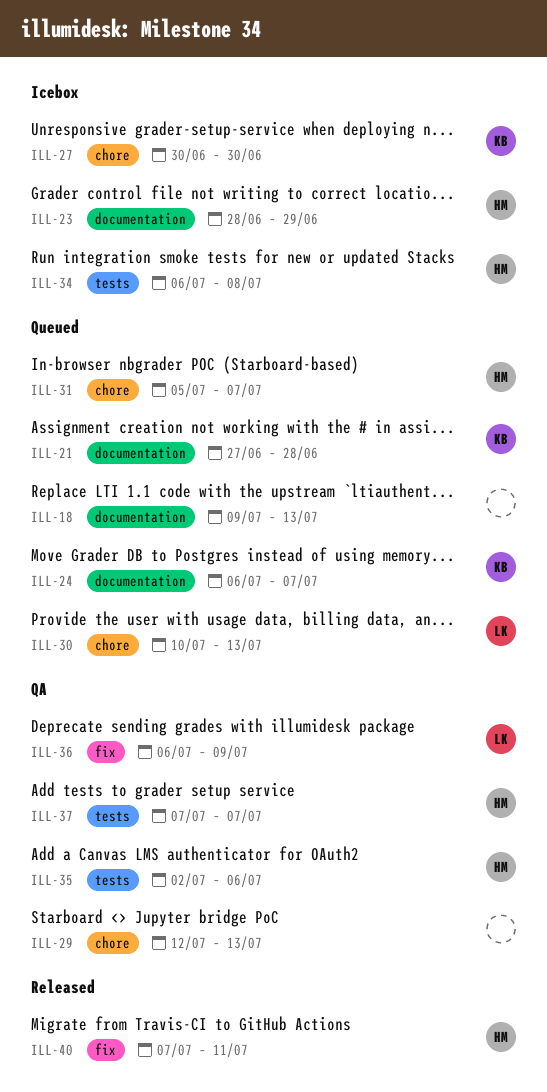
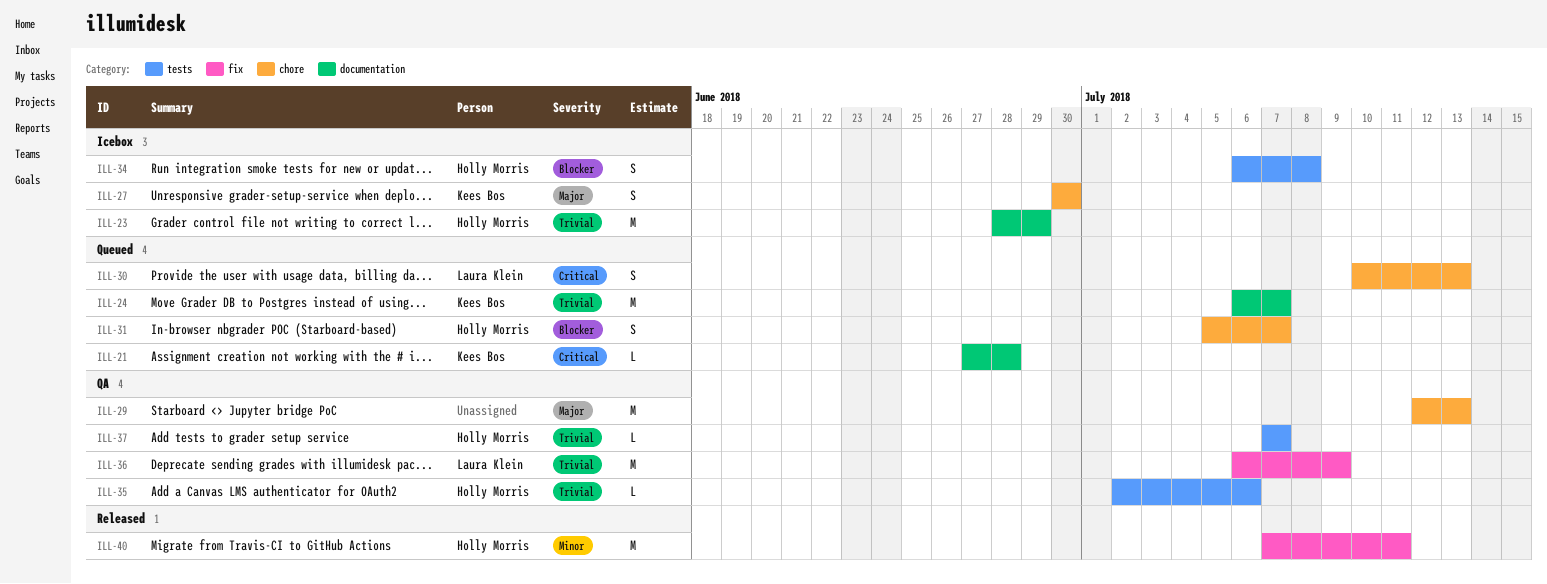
ILL-18: present -> none

